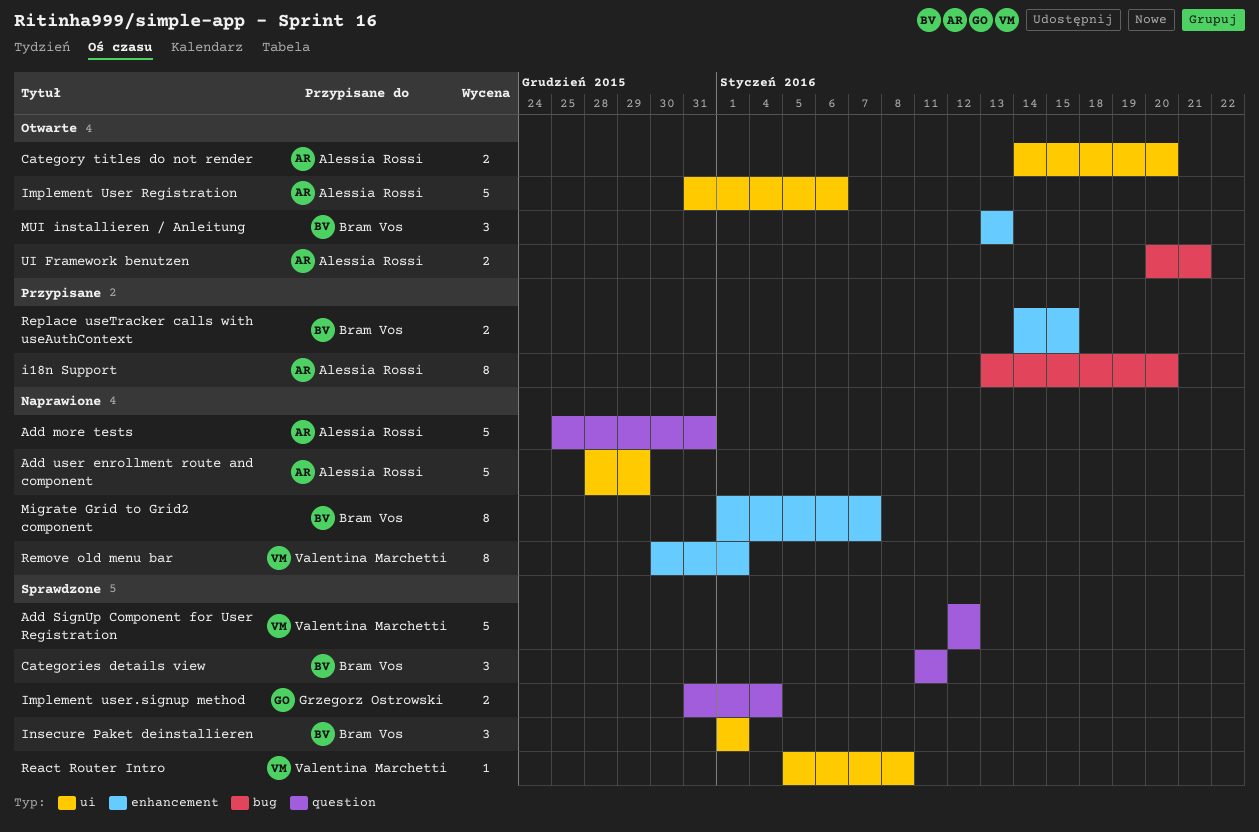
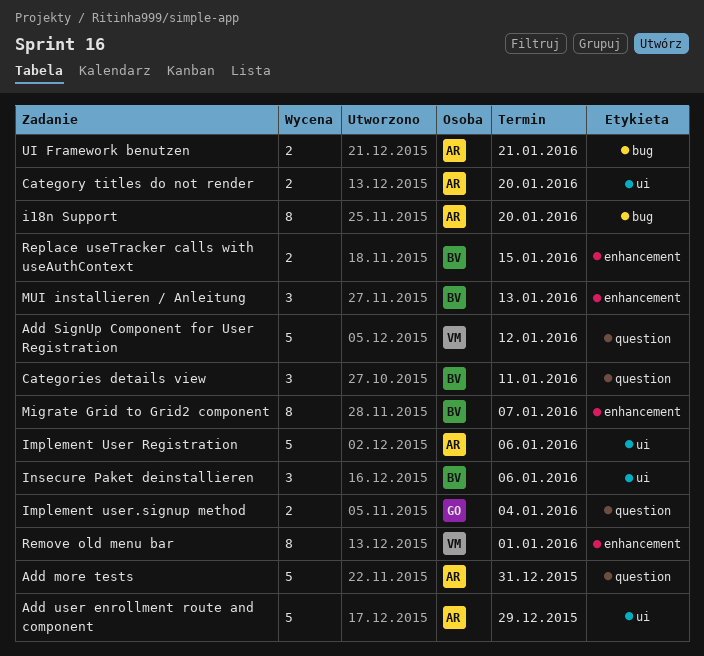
Insecure Paket deinstallieren, due: Jan 1 -> Jan 6
React Router Intro: present -> none

